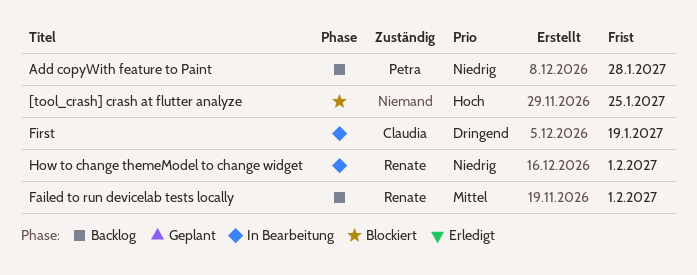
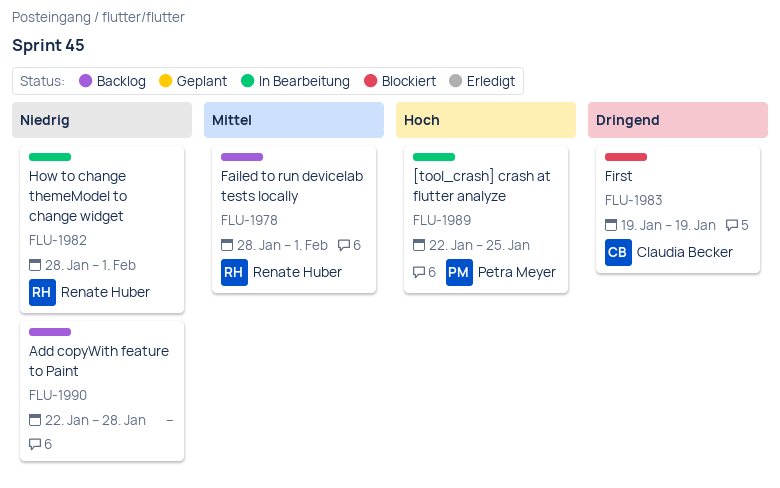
[tool_crash] crash at flutter analyze, status: Blockiert -> In Bearbeitung
[tool_crash] crash at flutter analyze, owner: none -> Petra Meyer
Add copyWith feature to Paint, owner: Petra Meyer -> none
First, status: In Bearbeitung -> Blockiert

